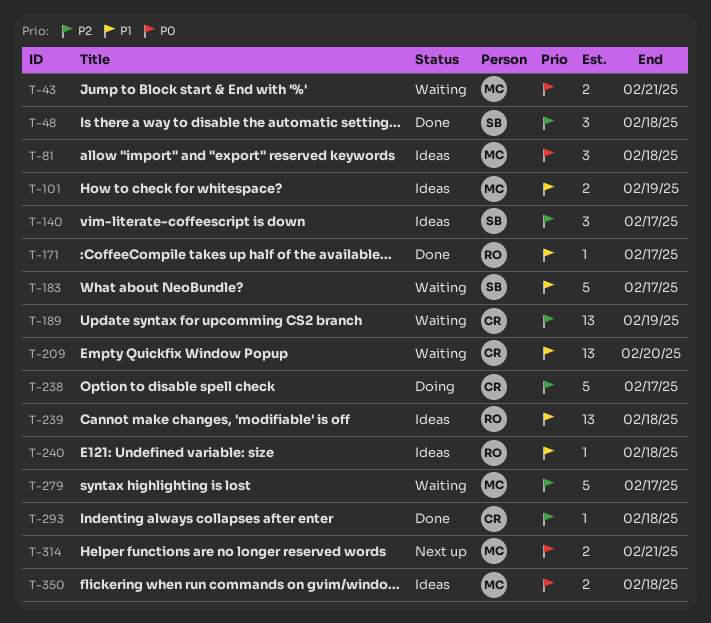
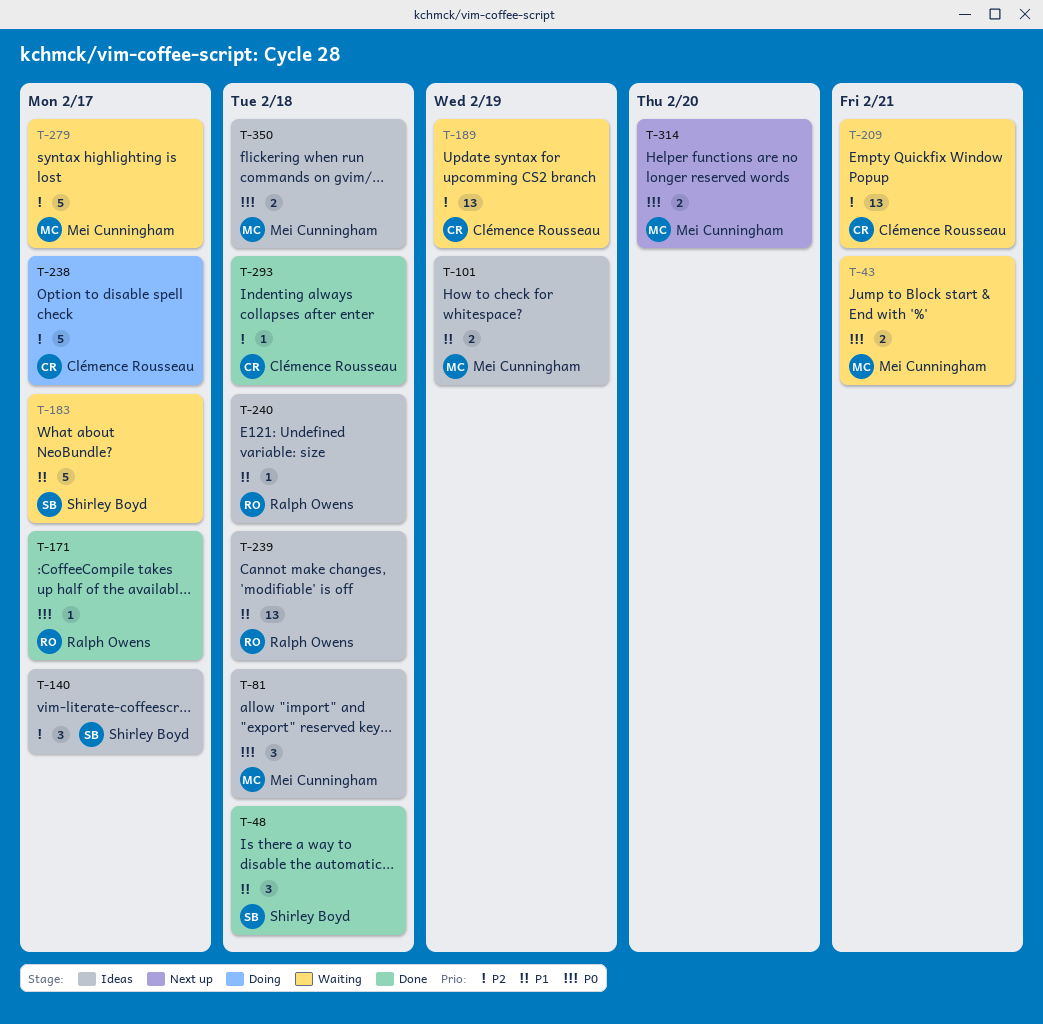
T-48, priority: P2 -> P1
T-171, priority: P1 -> P0
T-209, priority: P1 -> P2
T-209, due: Feb 20 -> Feb 21
T-314, due: Feb 21 -> Feb 20

